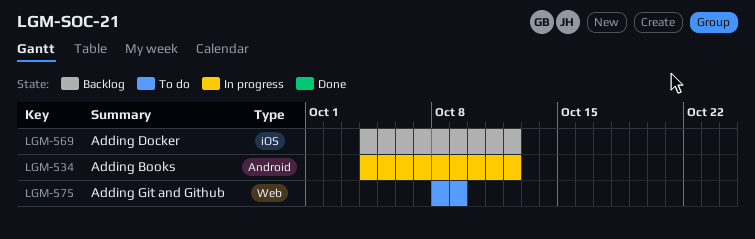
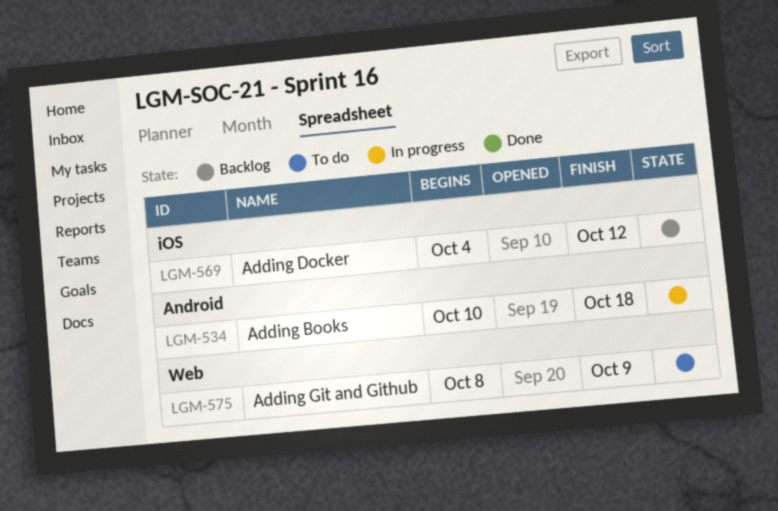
LGM-534, start: Oct 4 -> Oct 10
LGM-534, due: Oct 12 -> Oct 18

